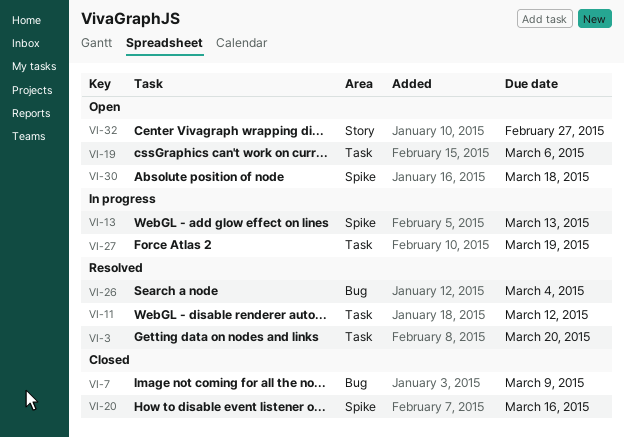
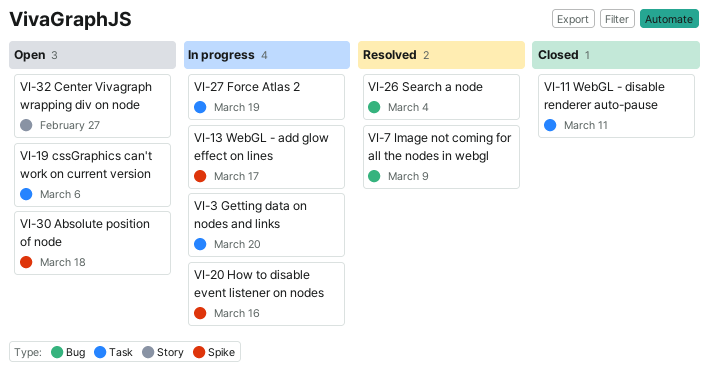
VI-3, status: Resolved -> In progress
VI-7, status: Closed -> Resolved
VI-11, status: Resolved -> Closed
VI-11, due: Mar 12 -> Mar 11
VI-13, due: Mar 13 -> Mar 17
VI-20, status: Closed -> In progress

